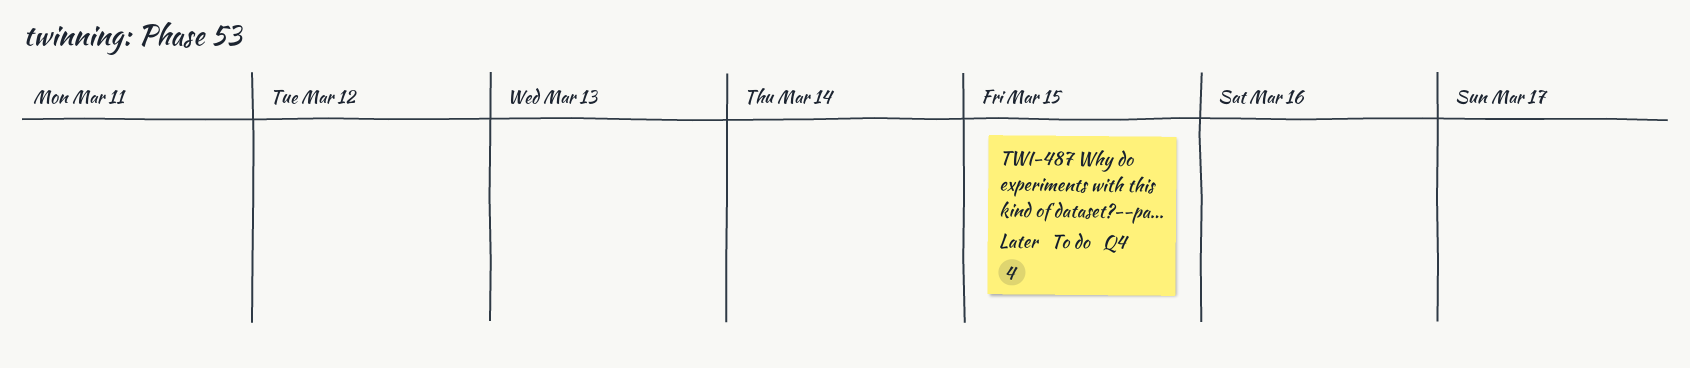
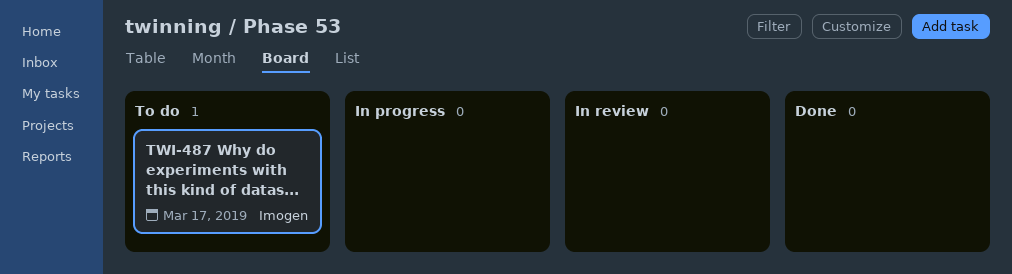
TWI-487, due: Mar 15 -> Mar 17

